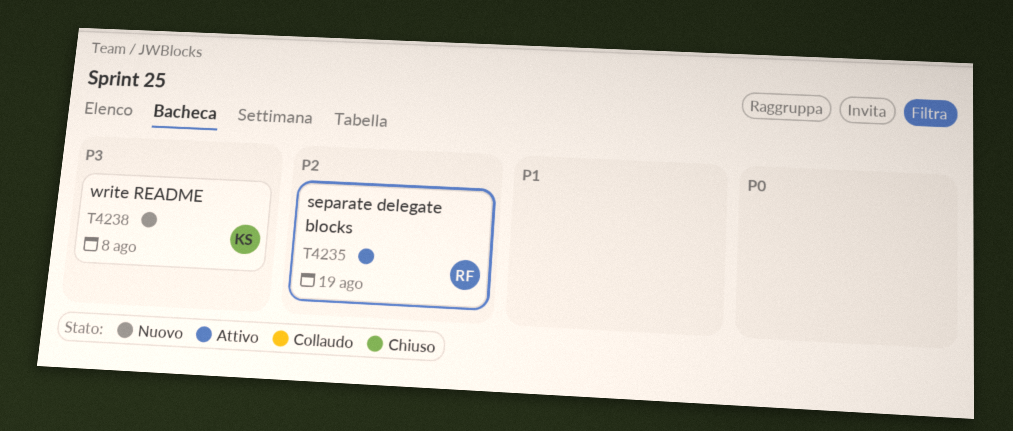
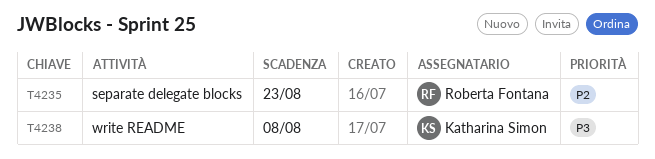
T4235, due: Aug 19 -> Aug 23

